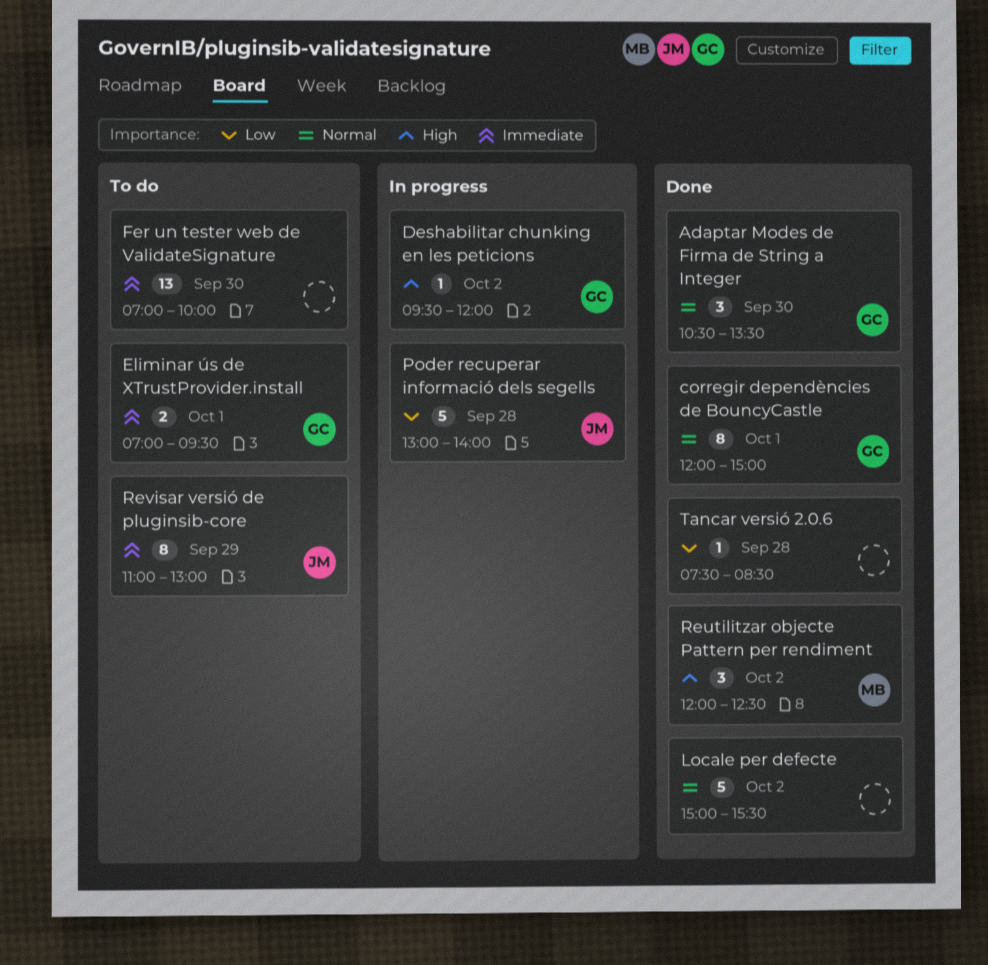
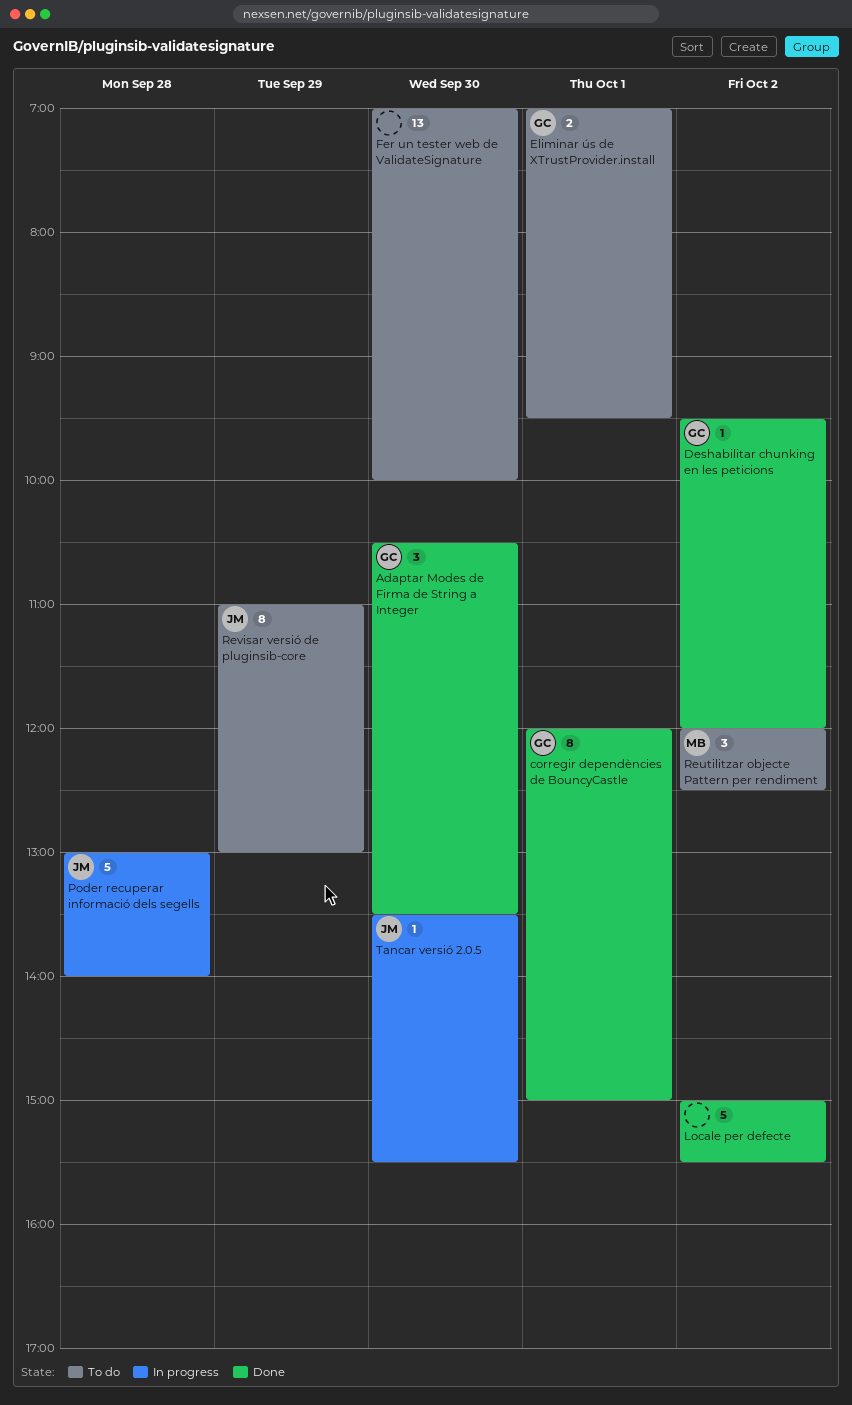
Deshabilitar chunking en les peticions, status: In progress -> Done
Reutilitzar objecte Pattern per rendiment, status: Done -> To do
Tancar versió 2.0.5: none -> present
Tancar versió 2.0.6: present -> none

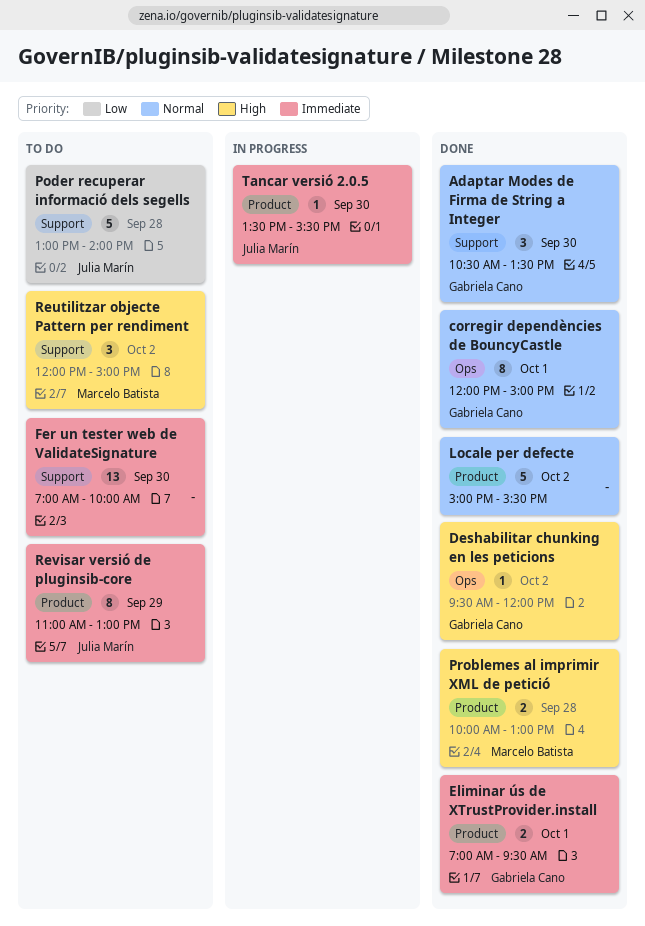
Eliminar ús de XTrustProvider.install, status: To do -> Done
Poder recuperar informació dels segells, status: In progress -> To do
Problemes al imprimir XML de petició: none -> present
Reutilitzar objecte Pattern per rendiment, ends: 12:30 -> 15:00

